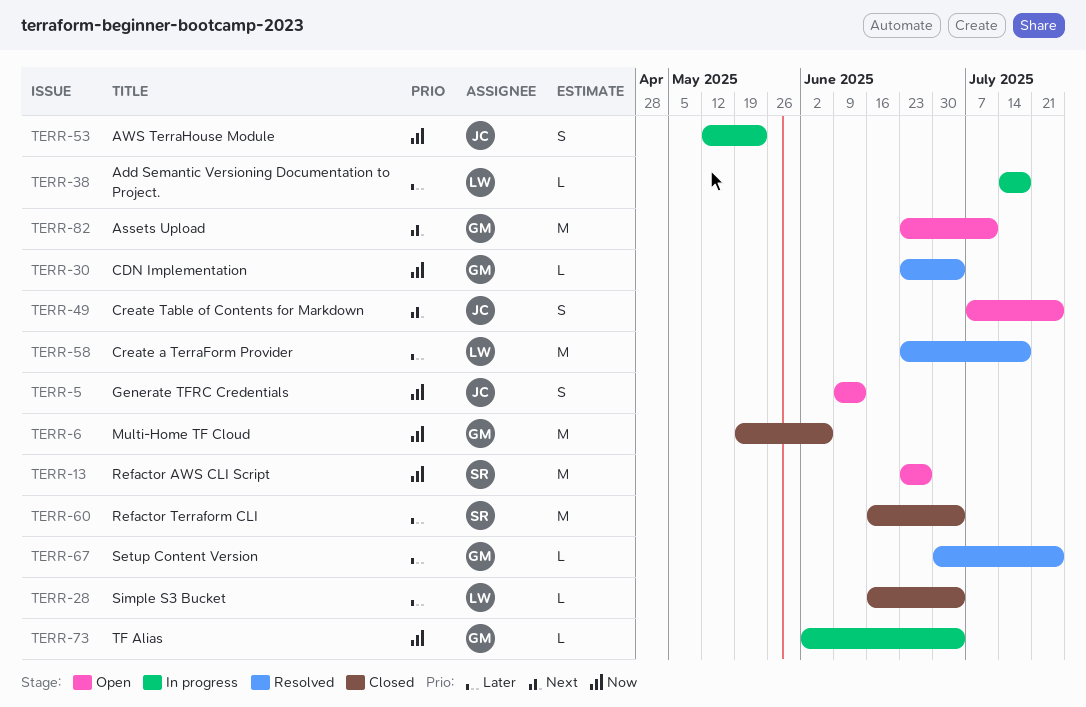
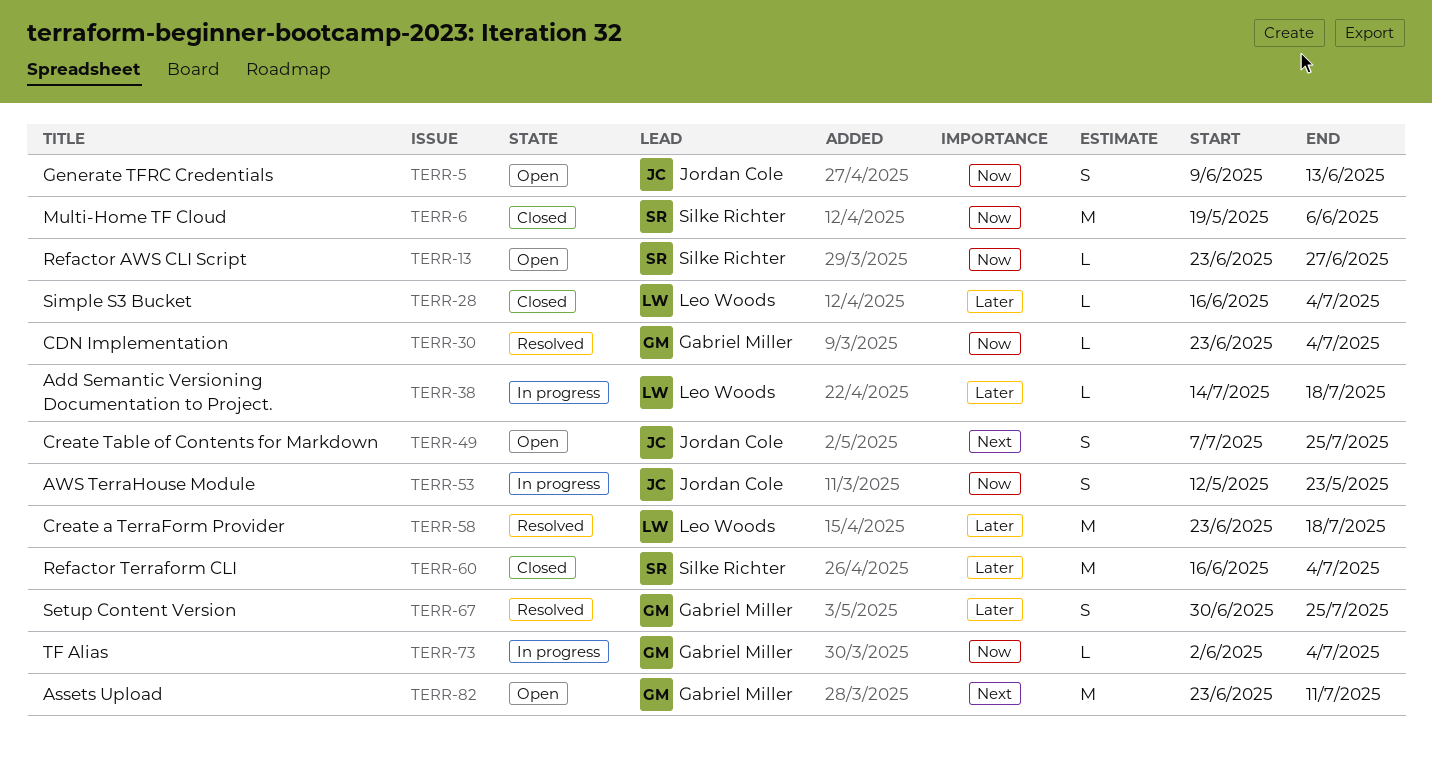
TERR-6, owner: Gabriel Miller -> Silke Richter
TERR-13, estimate: M -> L
TERR-67, estimate: L -> S

